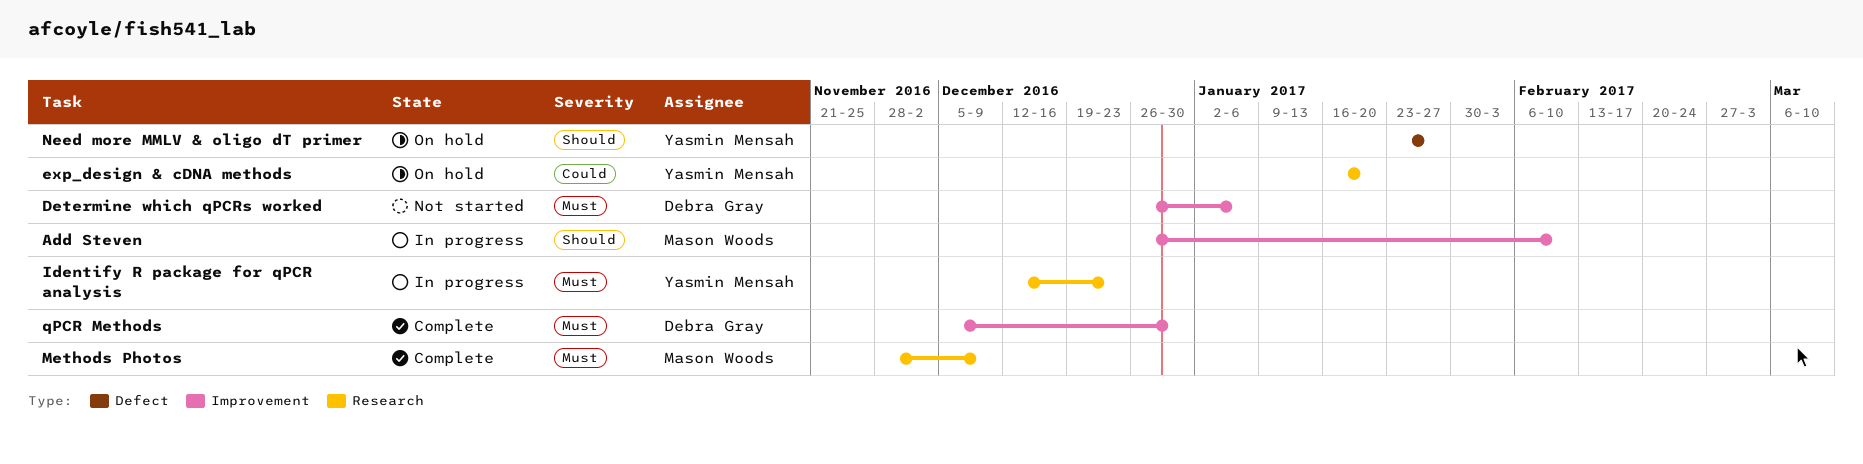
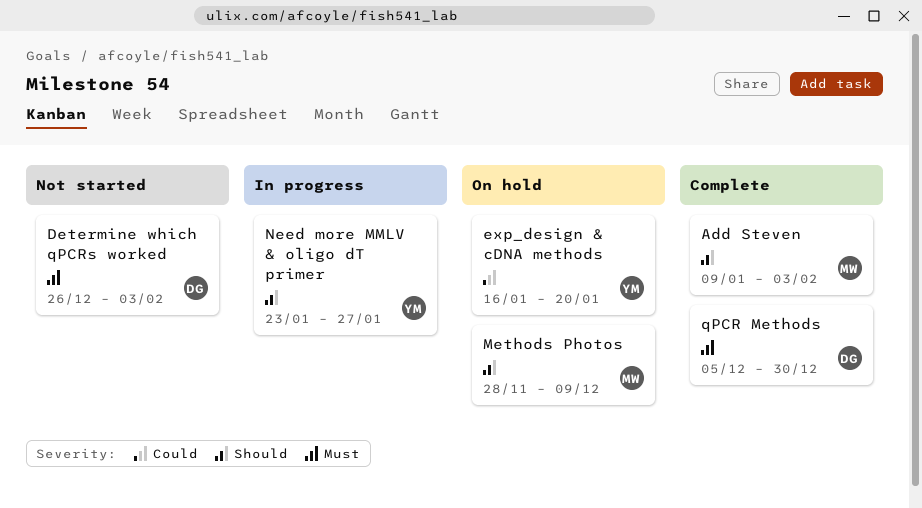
Add Steven, status: In progress -> Complete
Add Steven, start: Dec 26 -> Jan 9
Add Steven, due: Feb 10 -> Feb 3
Determine which qPCRs worked, due: Jan 6 -> Feb 3
Identify R package for qPCR analysis: present -> none
Methods Photos, status: Complete -> On hold
Methods Photos, priority: Must -> Should
Need more MMLV & oligo dT primer, status: On hold -> In progress

